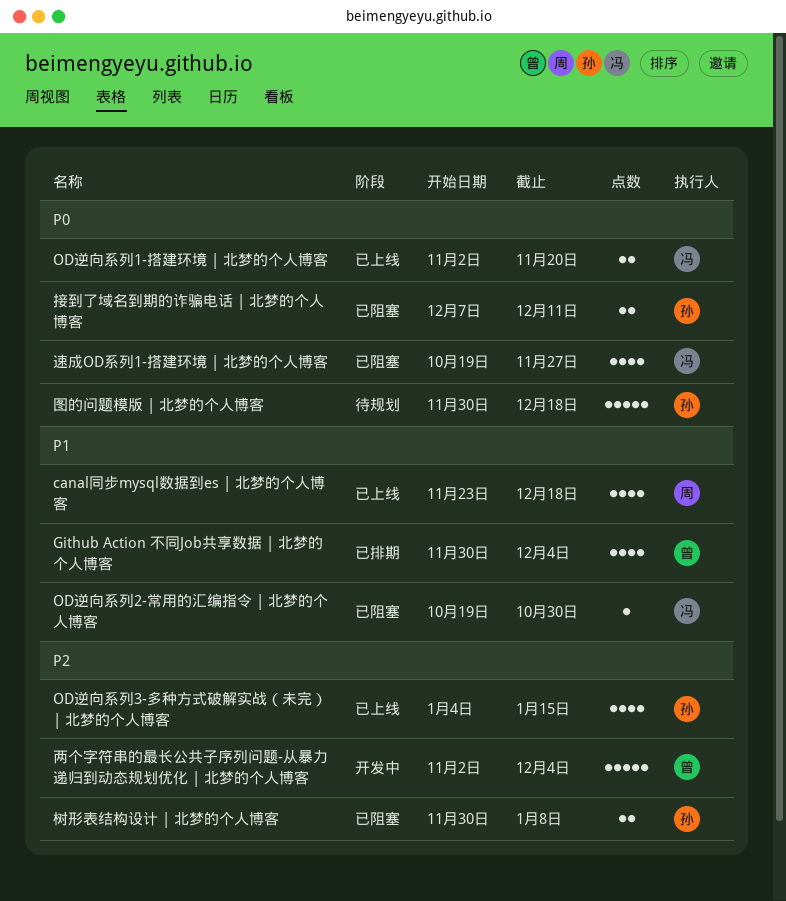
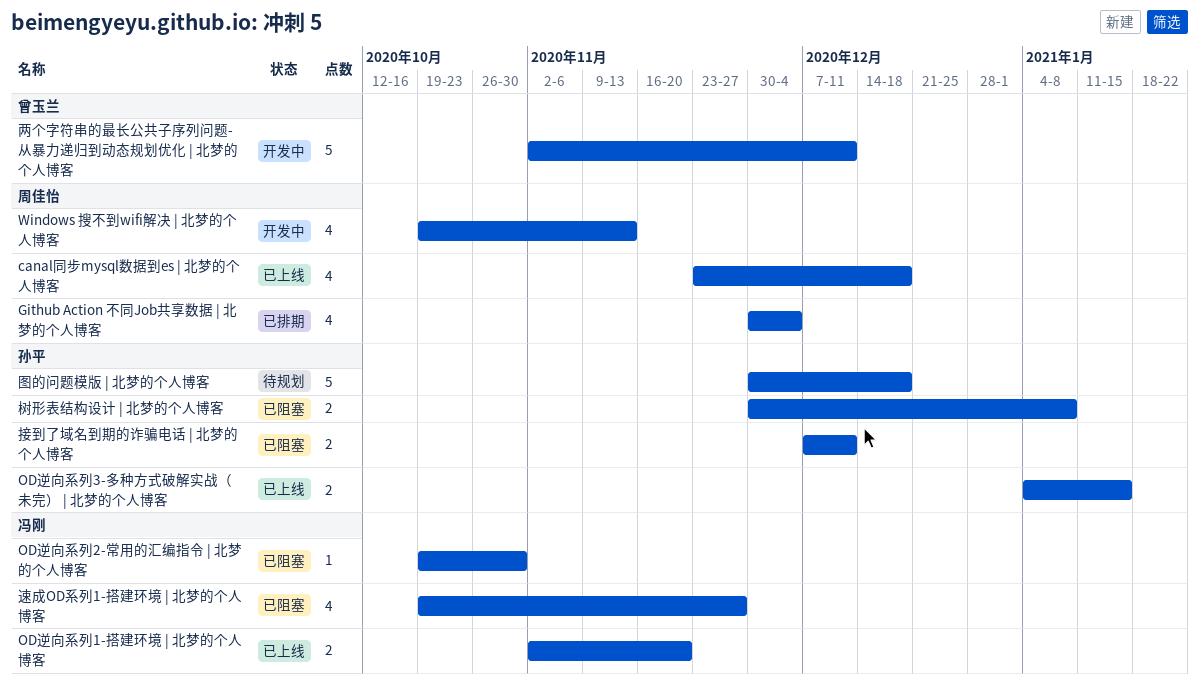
Github Action 不同Job共享数据 | 北梦的个人博客, owner: 曾玉兰 -> 周佳怡
OD逆向系列3-多种方式破解实战（未完） | 北梦的个人博客, estimate: 4 -> 2
Windows 搜不到wifi解决 | 北梦的个人博客: none -> present
两个字符串的最长公共子序列问题-从暴力递归到动态规划优化 | 北梦的个人博客, due: Dec 4 -> Dec 11

